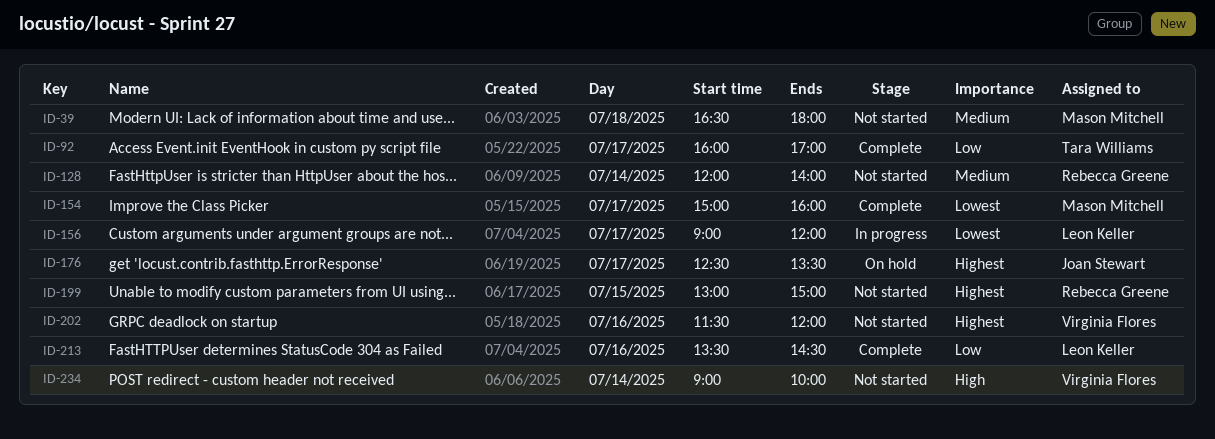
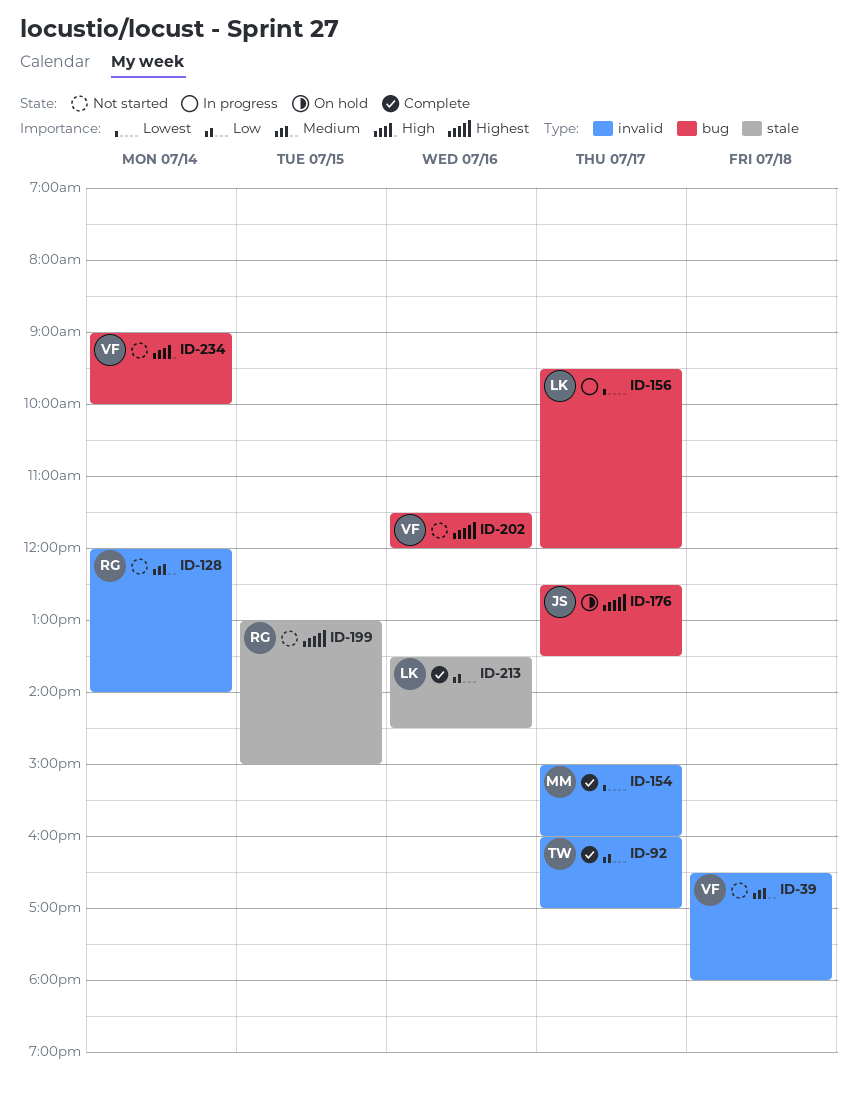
ID-39, owner: Mason Mitchell -> Virginia Flores
ID-156, begins: 09:00 -> 09:30

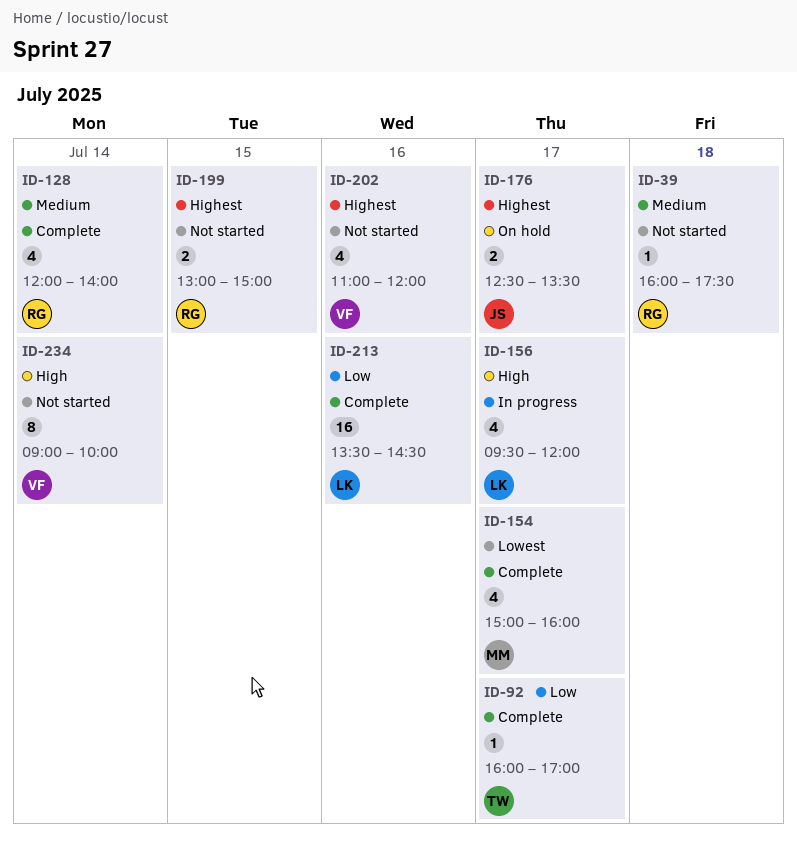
ID-39, owner: VF -> RG
ID-39, begins: 16:30 -> 16:00
ID-39, ends: 18:00 -> 17:30
ID-128, status: Not started -> Complete
ID-156, priority: Lowest -> High
ID-202, begins: 11:30 -> 11:00

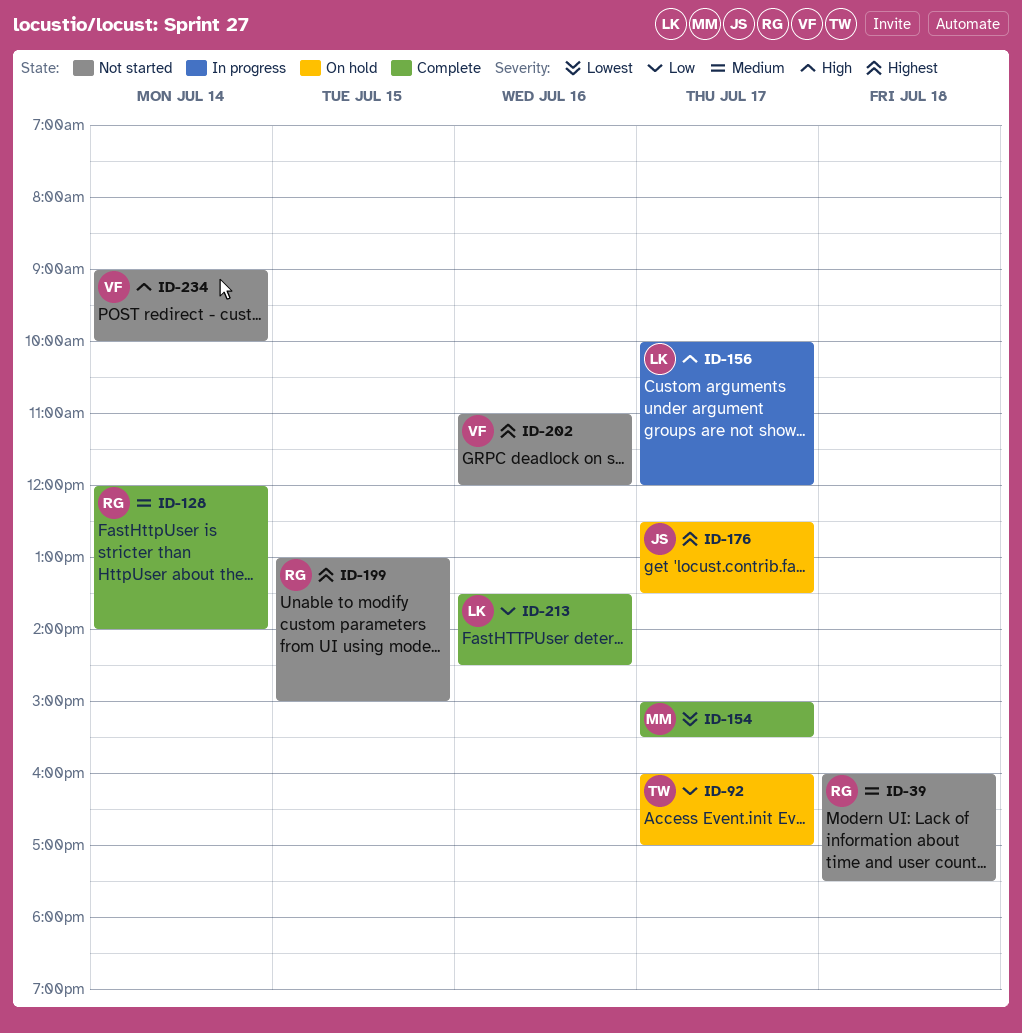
ID-92, status: Complete -> On hold
ID-154, ends: 16:00 -> 15:30
ID-156, begins: 09:30 -> 10:00

